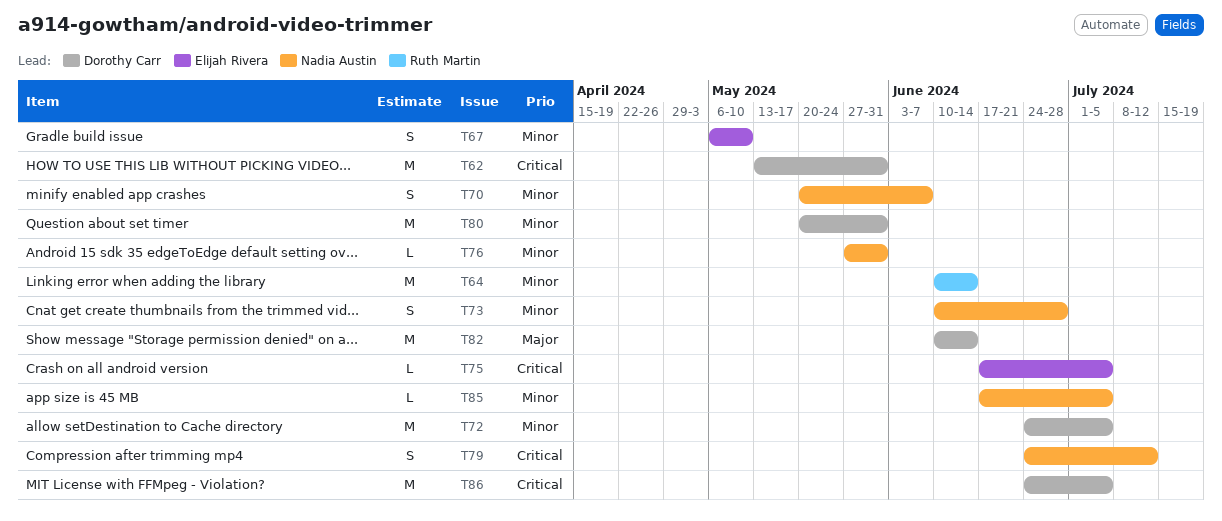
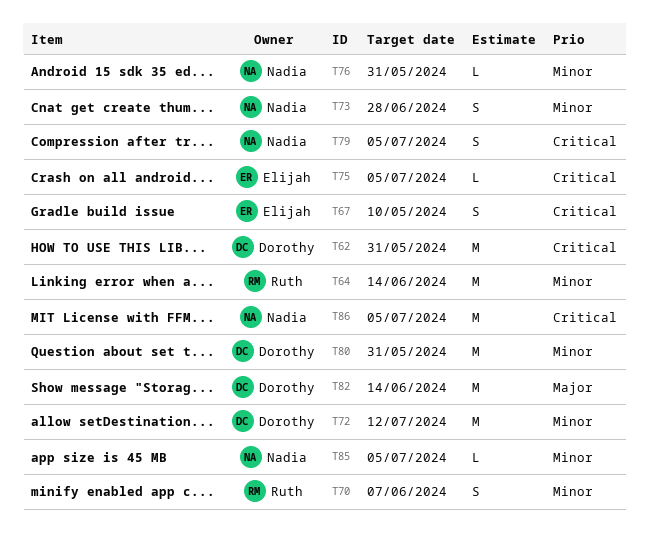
T67, priority: Minor -> Critical
T70, owner: Nadia Austin -> Ruth Martin
T72, due: Jul 5 -> Jul 12
T79, due: Jul 12 -> Jul 5
T86, owner: Dorothy Carr -> Nadia Austin

